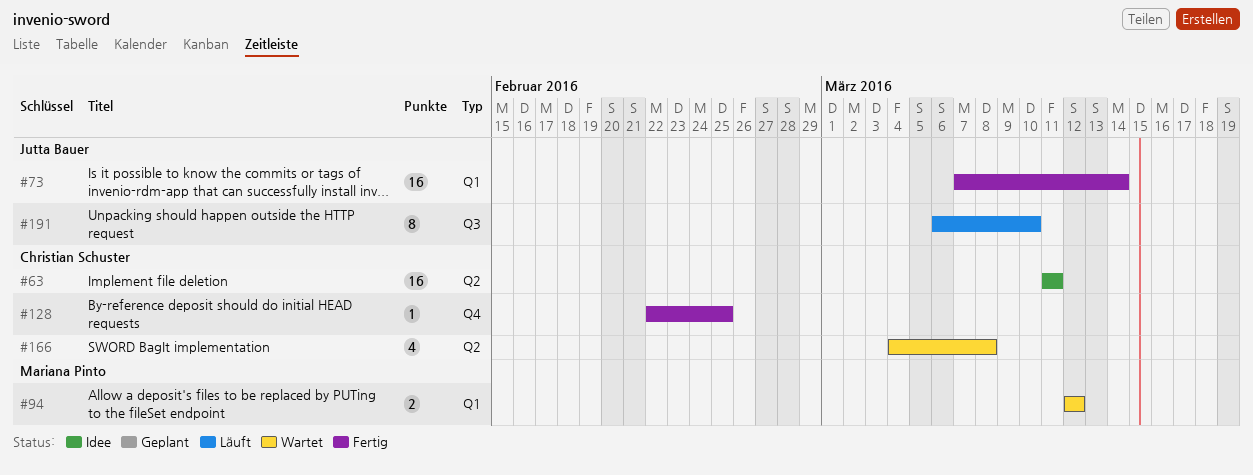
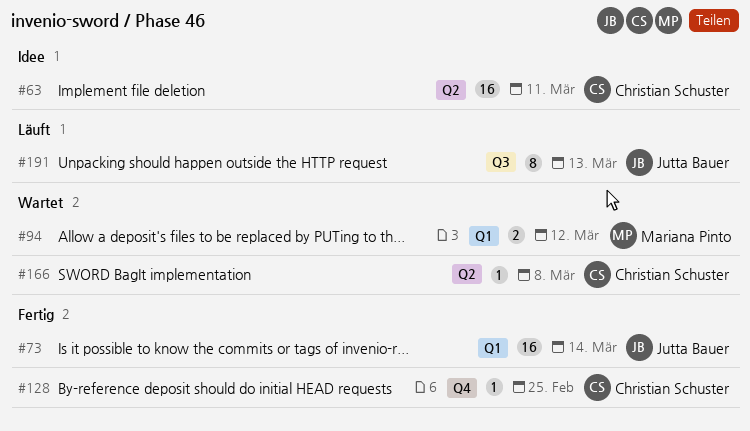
#166, estimate: 4 -> 1
#191, due: Mar 10 -> Mar 13

